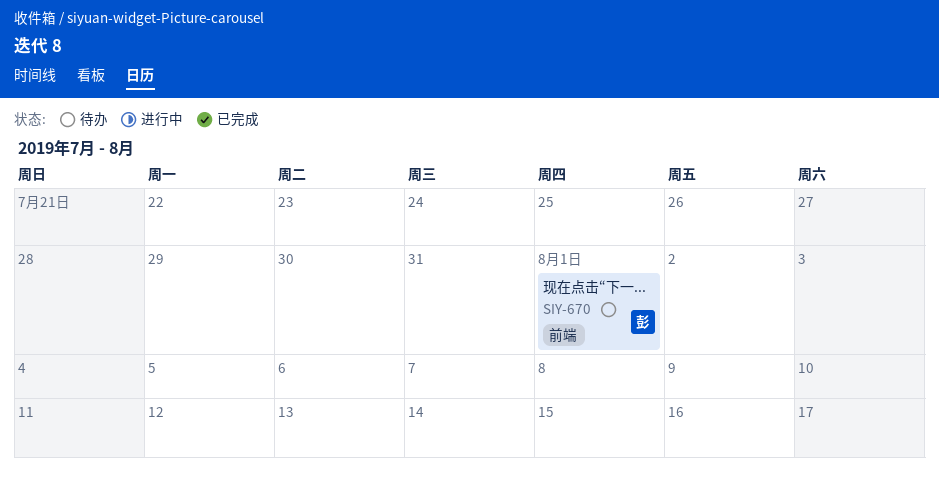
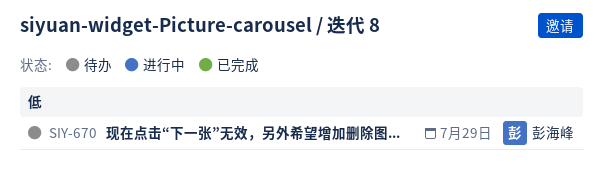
SIY-670, due: Aug 1 -> Jul 29

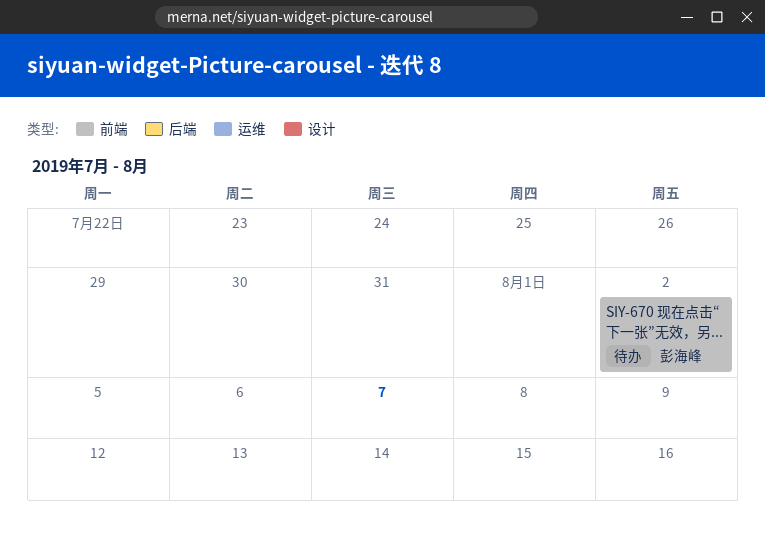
SIY-670, due: Jul 29 -> Aug 2

